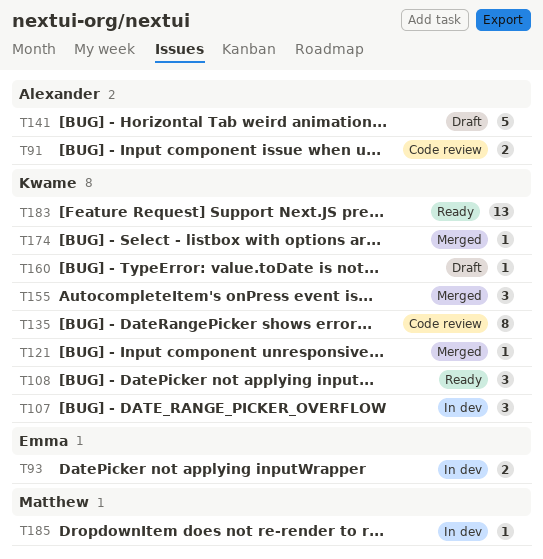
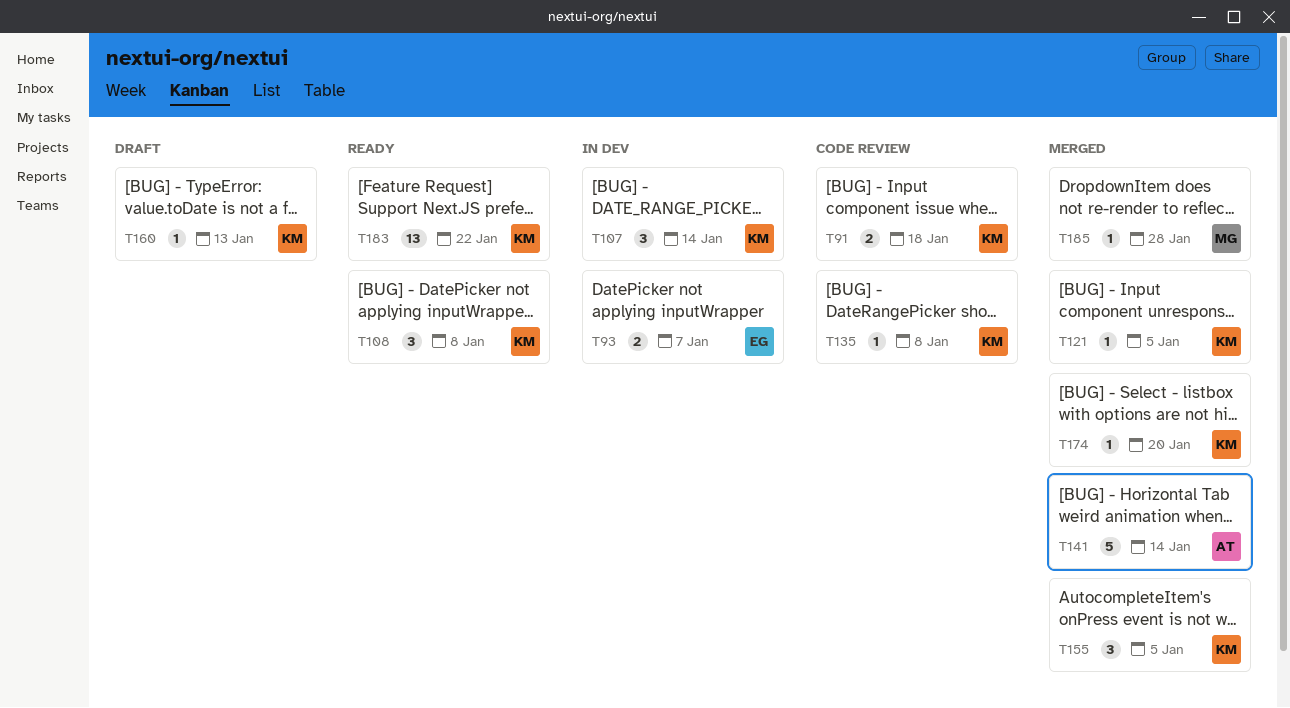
T91, owner: Alexander -> Kwame
T135, estimate: 8 -> 1
T141, status: Draft -> Merged
T185, status: In dev -> Merged

